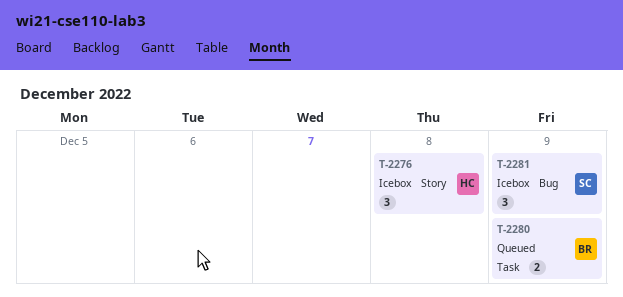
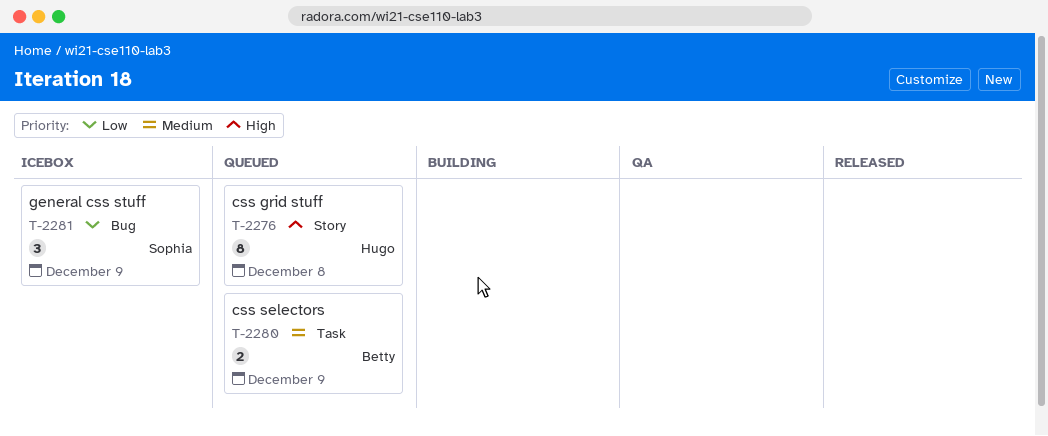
T-2276, status: Icebox -> Queued
T-2276, estimate: 3 -> 8

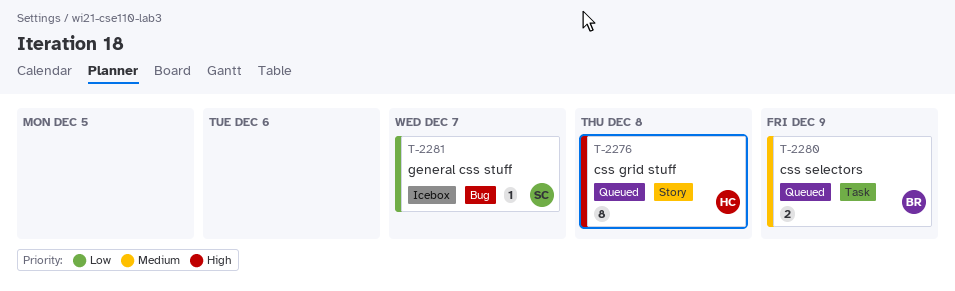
T-2281, estimate: 3 -> 1
T-2281, due: Dec 9 -> Dec 7

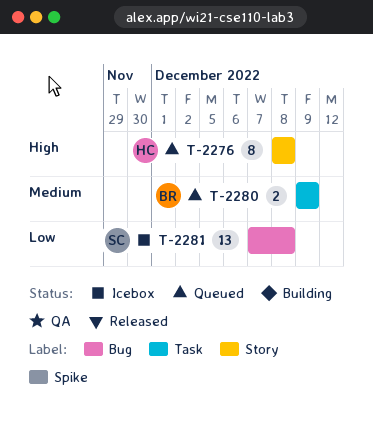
T-2281, estimate: 1 -> 13
T-2281, due: Dec 7 -> Dec 8

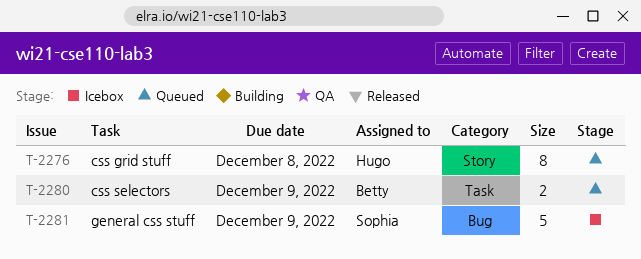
T-2281, estimate: 13 -> 5
T-2281, due: Dec 8 -> Dec 9

